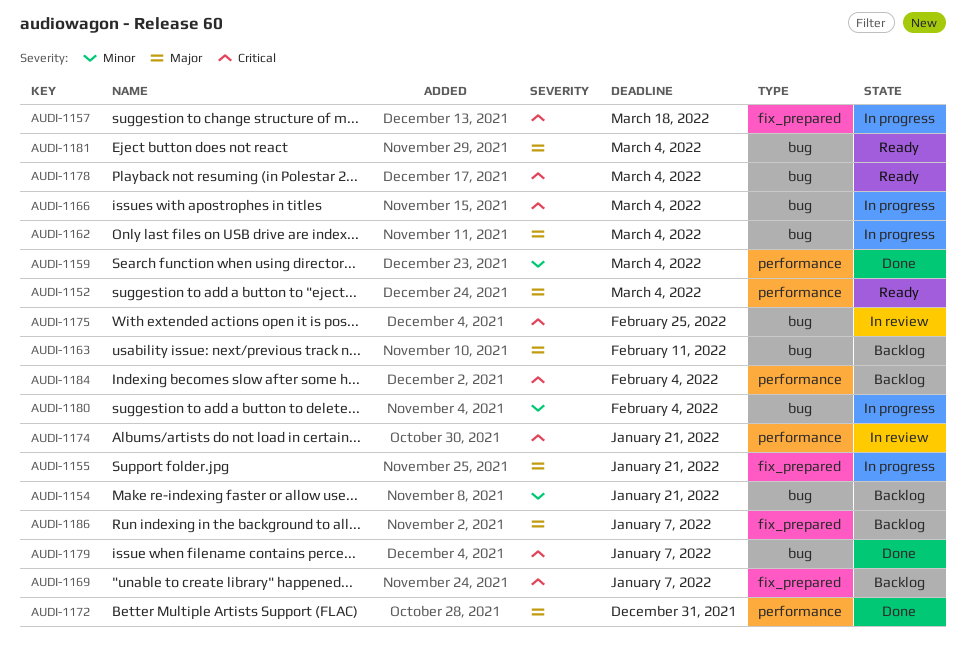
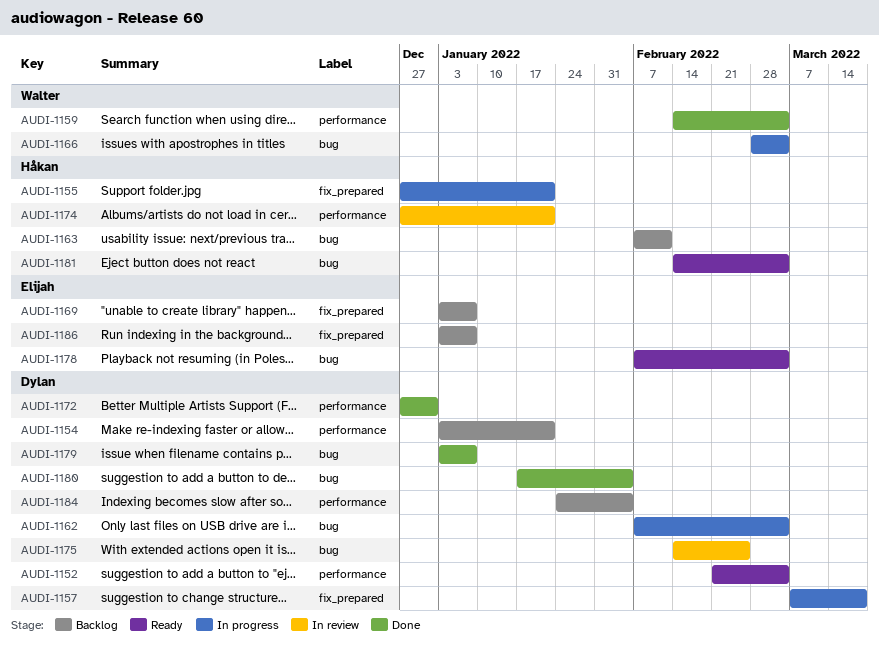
AUDI-1154, label: bug -> performance
AUDI-1180, status: In progress -> Done

